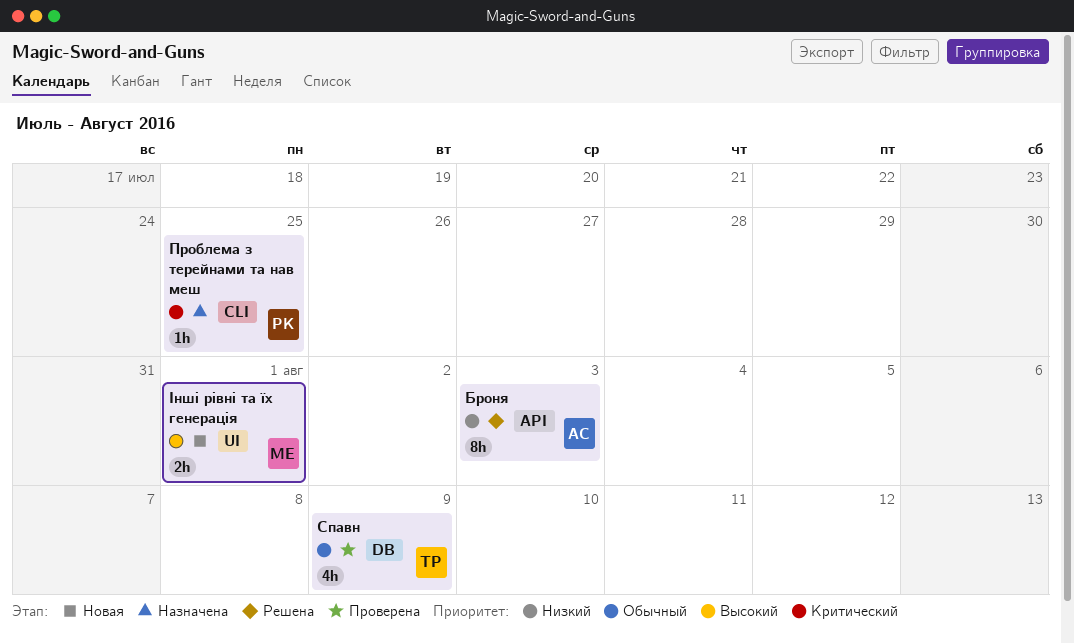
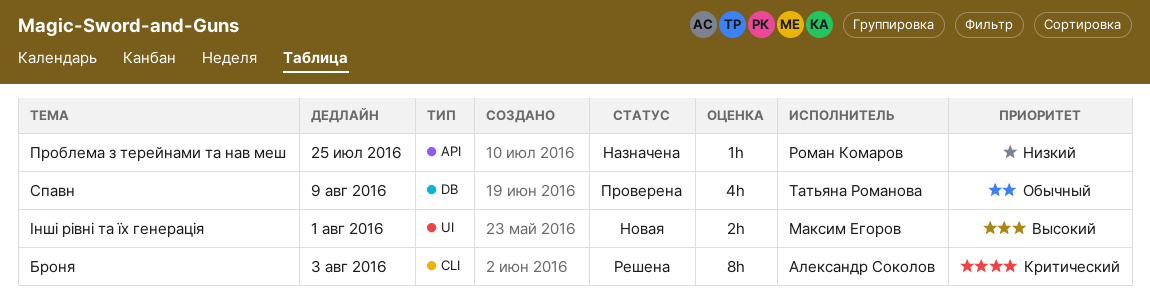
Броня, priority: Низкий -> Критический
Броня, label: API -> CLI
Проблема з терейнами та нав меш, priority: Критический -> Низкий
Проблема з терейнами та нав меш, label: CLI -> API

